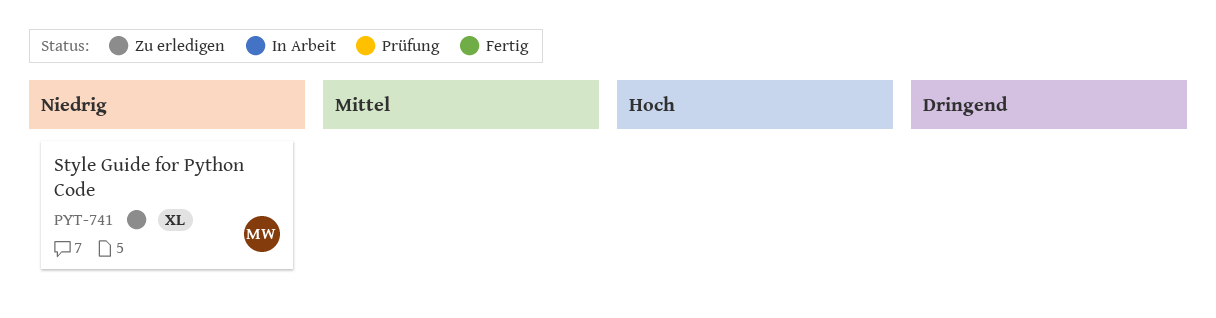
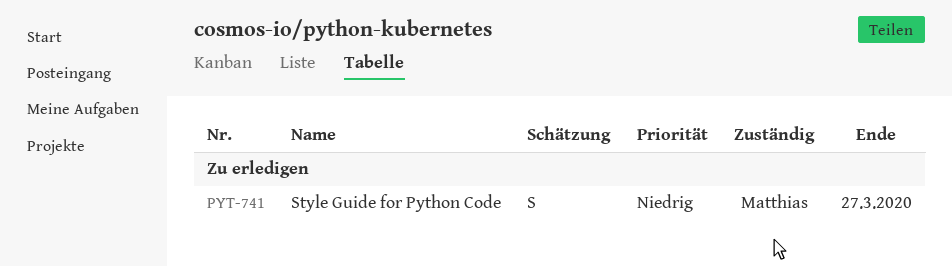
PYT-741, estimate: XL -> S

